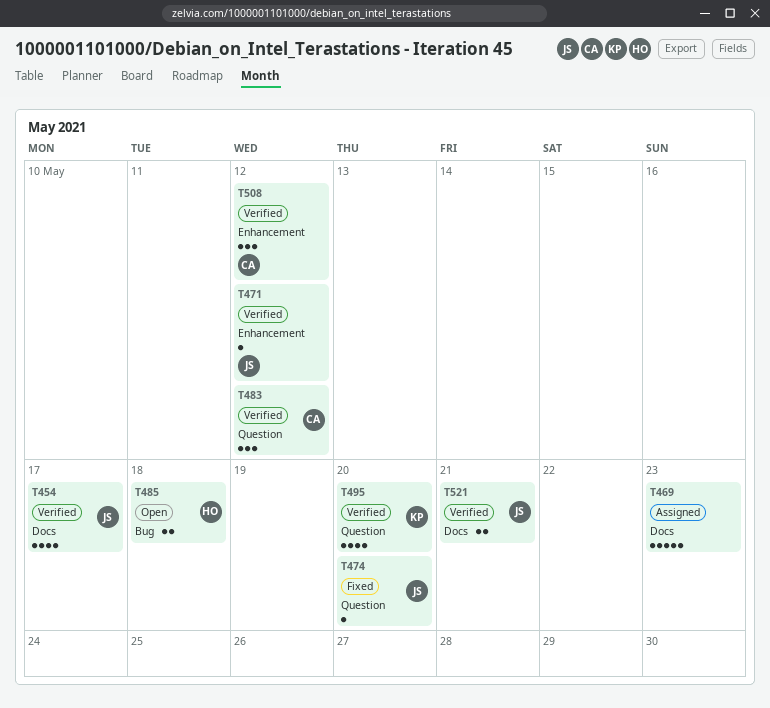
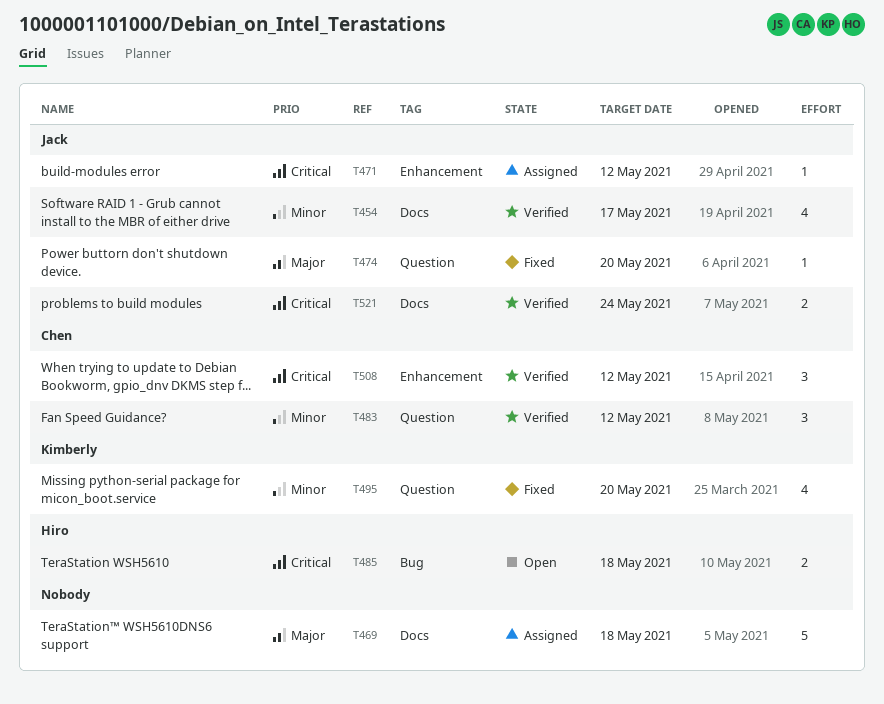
T469, due: May 23 -> May 18
T471, status: Verified -> Assigned
T495, status: Verified -> Fixed
T521, due: May 21 -> May 24

